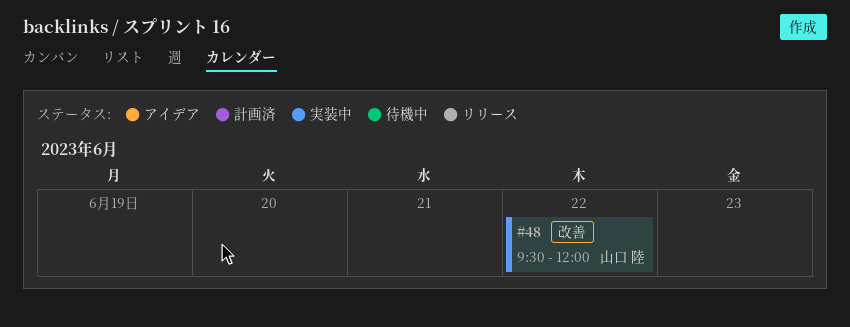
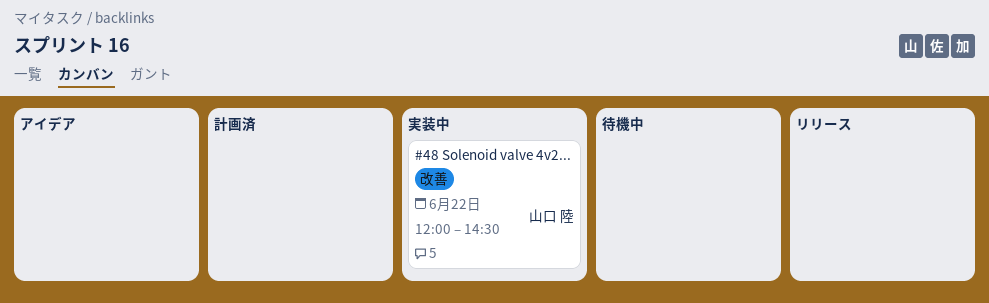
#48, begins: 09:30 -> 12:00
#48, ends: 12:00 -> 14:30

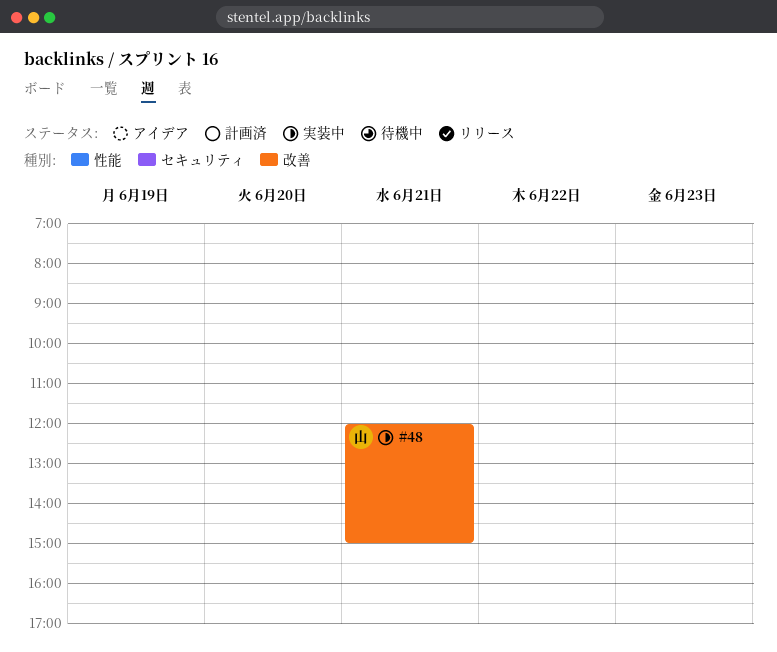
#48, day: Jun 22 -> Jun 21
#48, ends: 14:30 -> 15:00

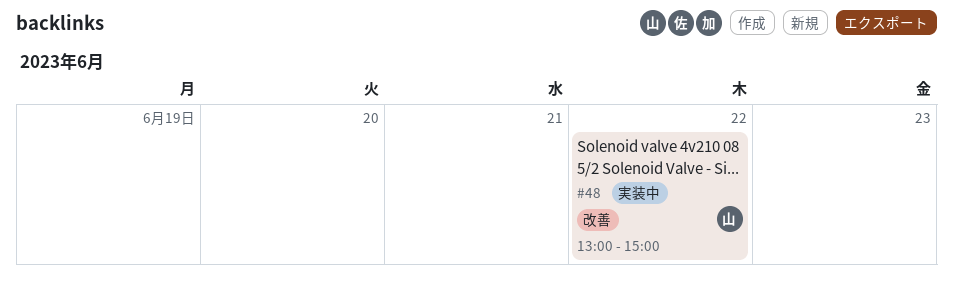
#48, day: Jun 21 -> Jun 22
#48, begins: 12:00 -> 13:00

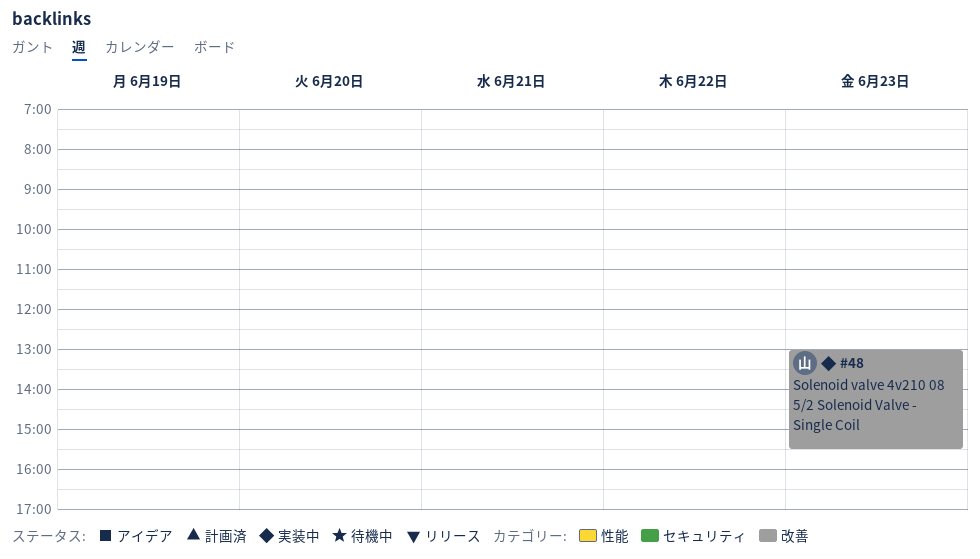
#48, day: Jun 22 -> Jun 23
#48, ends: 15:00 -> 15:30

